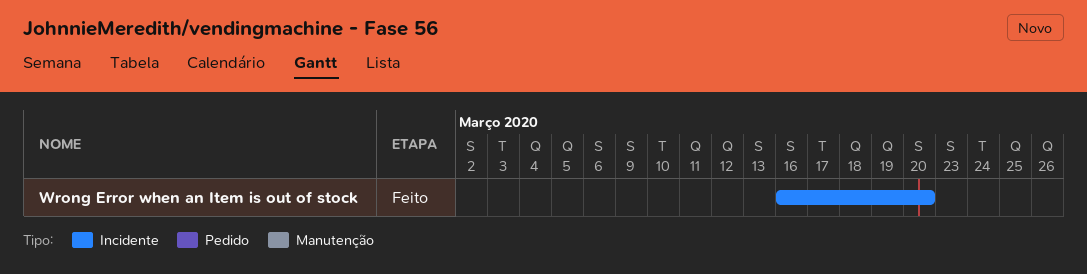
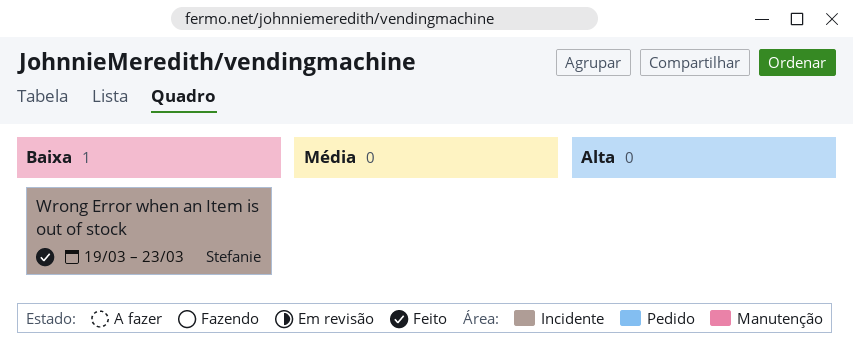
Wrong Error when an Item is out of stock, start: Mar 16 -> Mar 19
Wrong Error when an Item is out of stock, due: Mar 20 -> Mar 23

